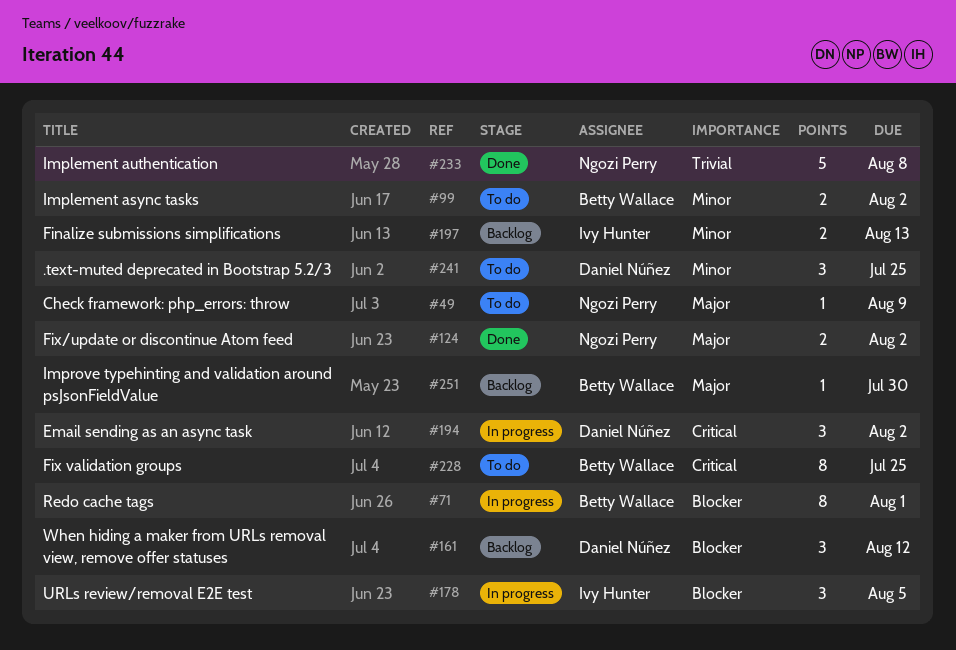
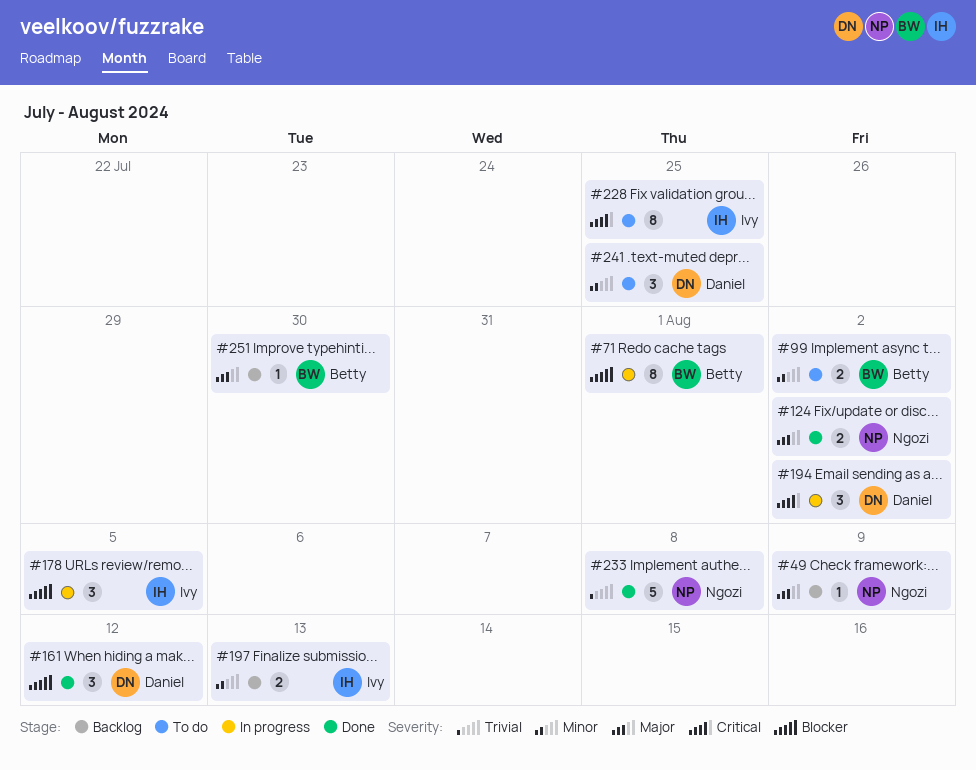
#49, status: To do -> Backlog
#161, status: Backlog -> Done
#228, owner: Betty Wallace -> Ivy Hunter

